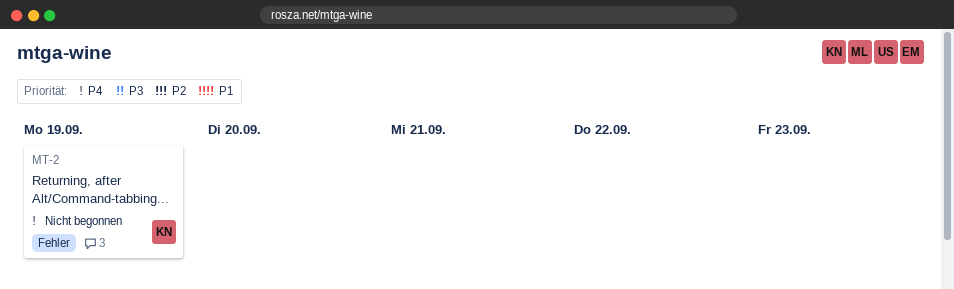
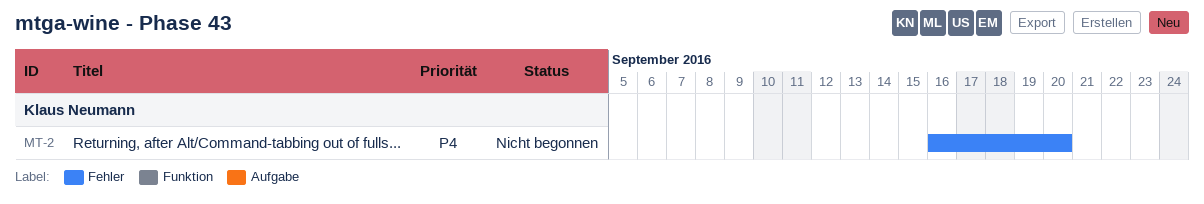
MT-2, due: Sep 19 -> Sep 20

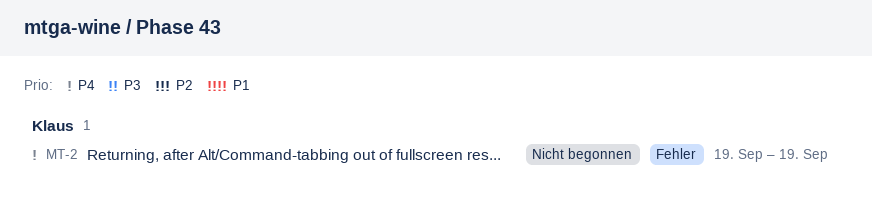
MT-2, start: Sep 16 -> Sep 19
MT-2, due: Sep 20 -> Sep 19

